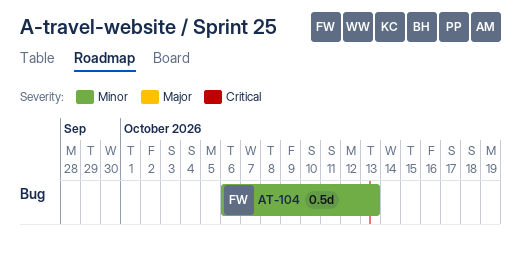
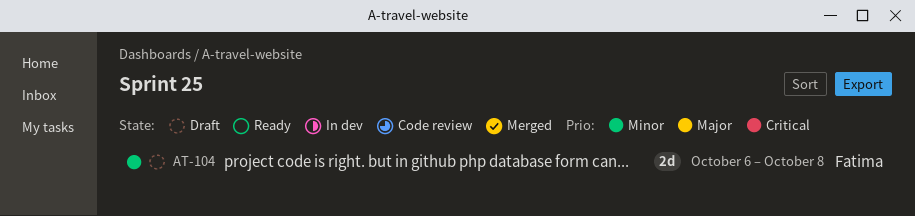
AT-104, estimate: 0.5d -> 2d
AT-104, due: Oct 13 -> Oct 8

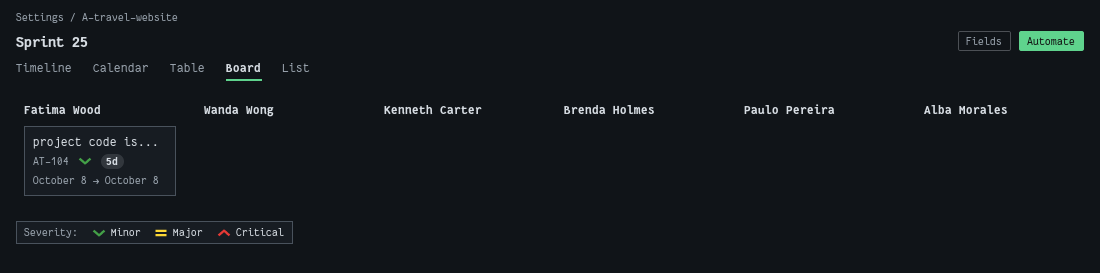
AT-104, estimate: 2d -> 5d
AT-104, start: Oct 6 -> Oct 8

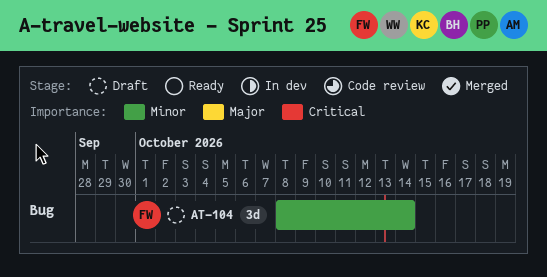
AT-104, estimate: 5d -> 3d
AT-104, due: Oct 8 -> Oct 14

